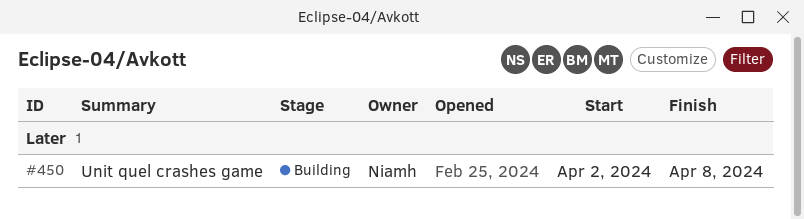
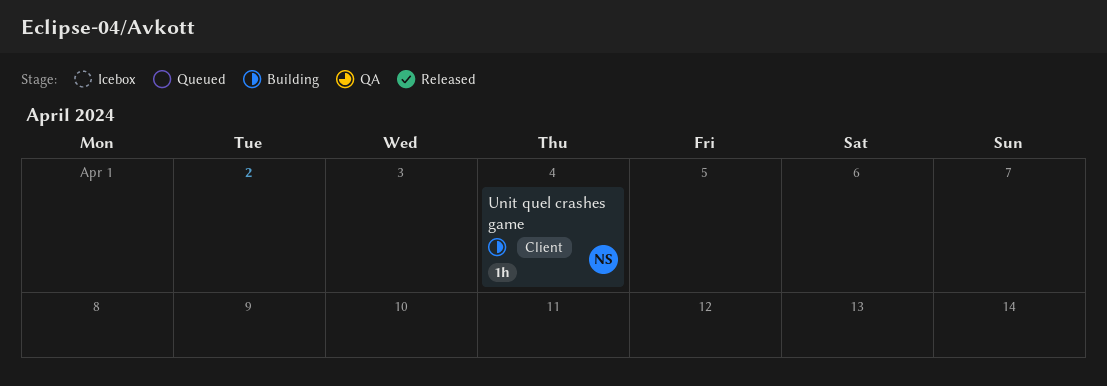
Unit quel crashes game, due: Apr 8 -> Apr 4

